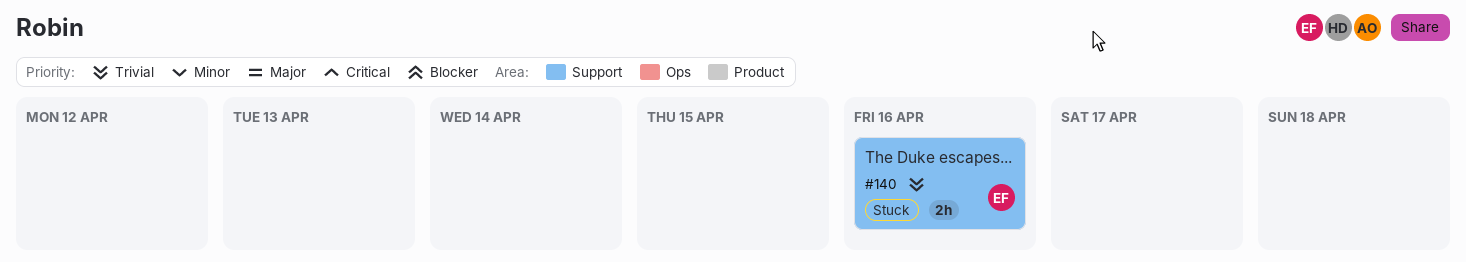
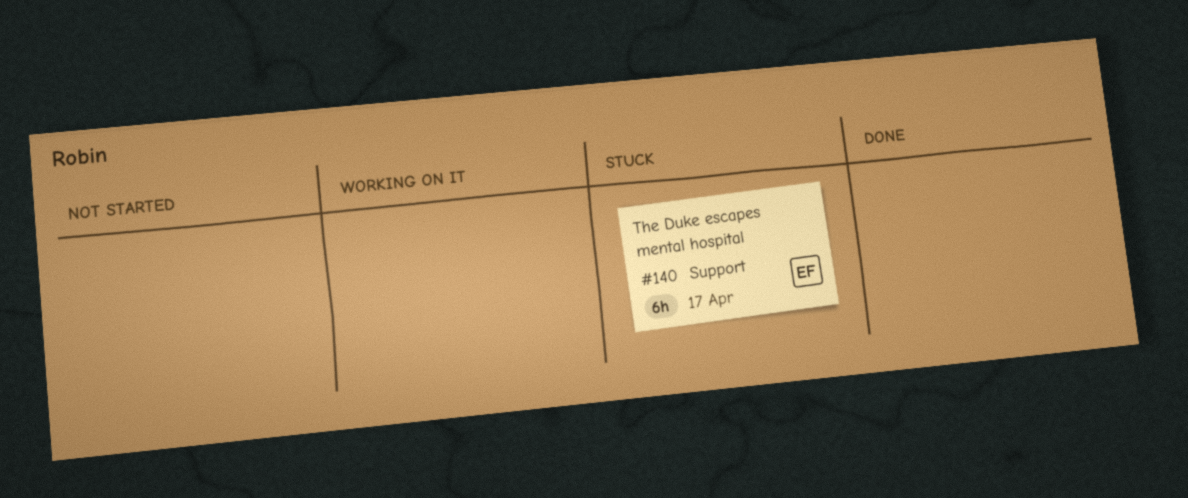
#140, estimate: 2h -> 6h
#140, due: Apr 16 -> Apr 17

